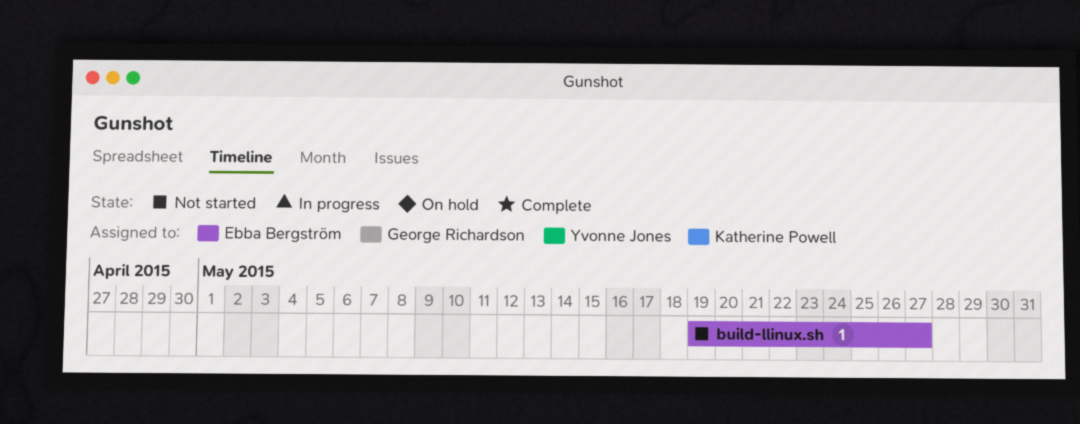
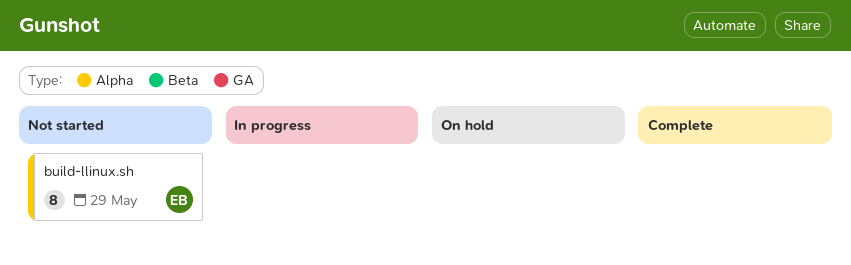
build-llinux.sh, estimate: 1 -> 8
build-llinux.sh, due: May 27 -> May 29

